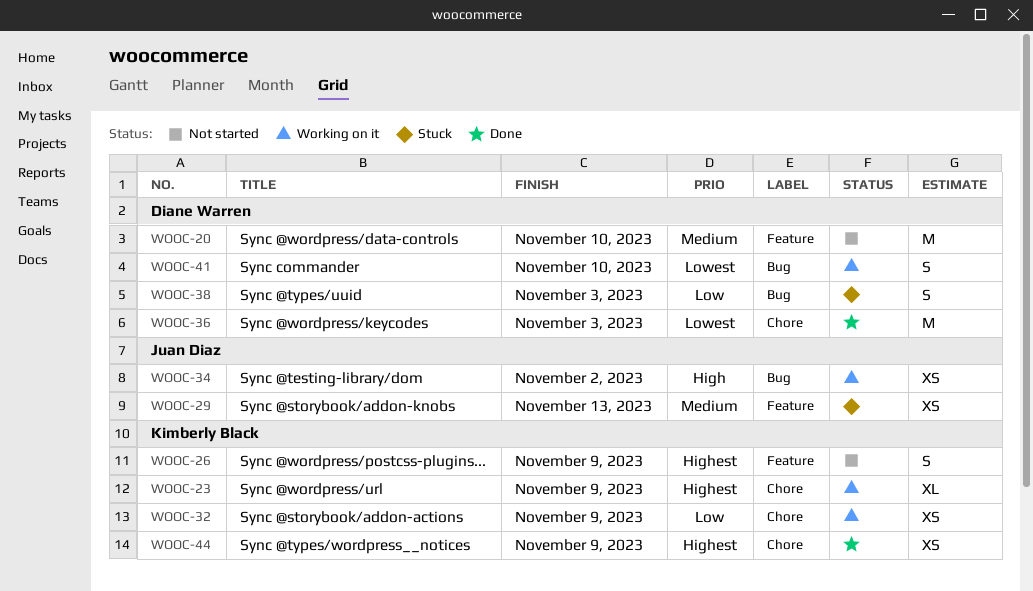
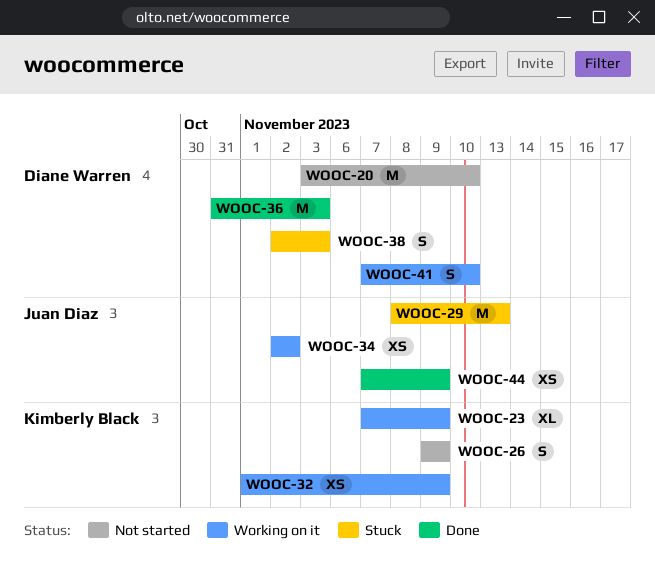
WOOC-29, estimate: XS -> M
WOOC-44, owner: Kimberly Black -> Juan Diaz

